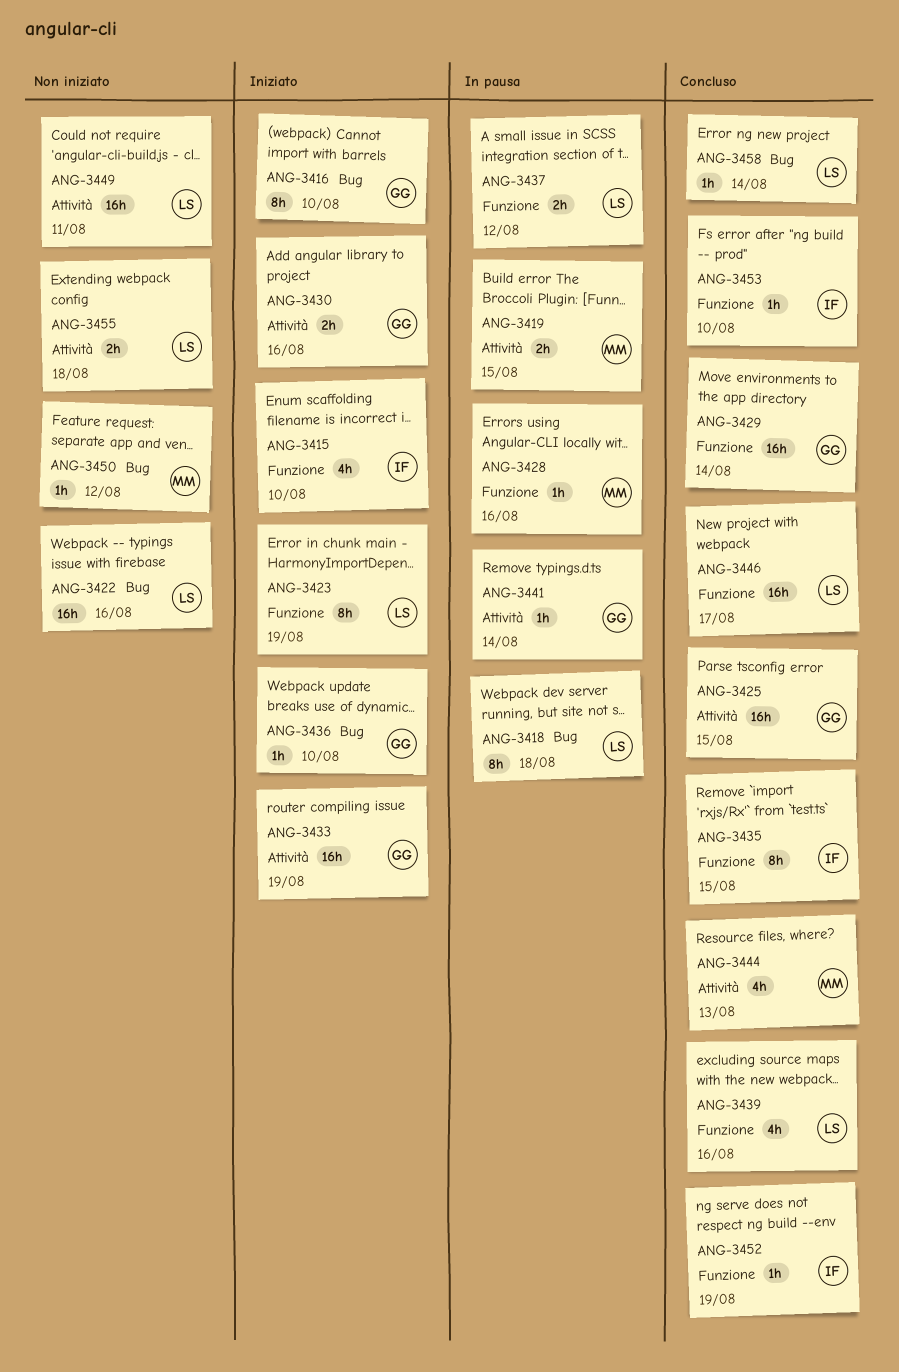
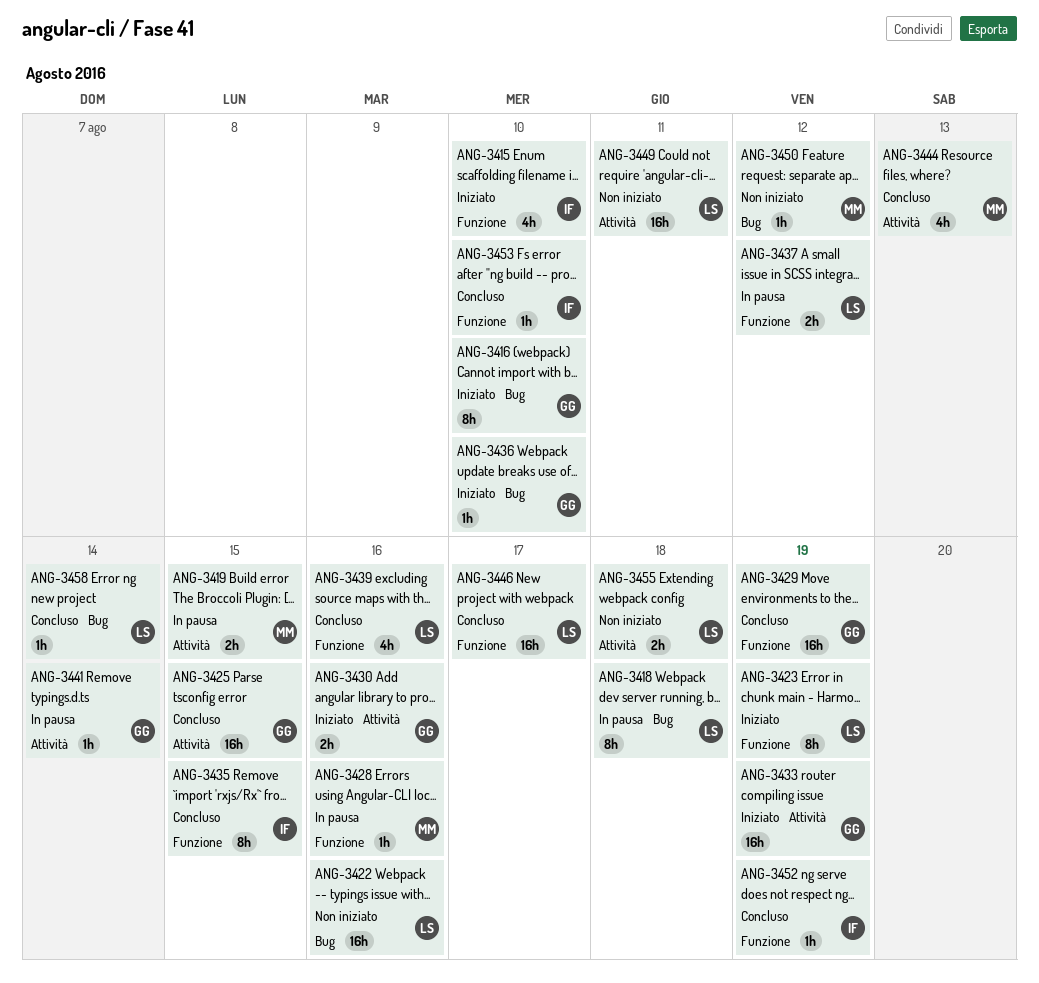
ANG-3429, due: Aug 14 -> Aug 19

